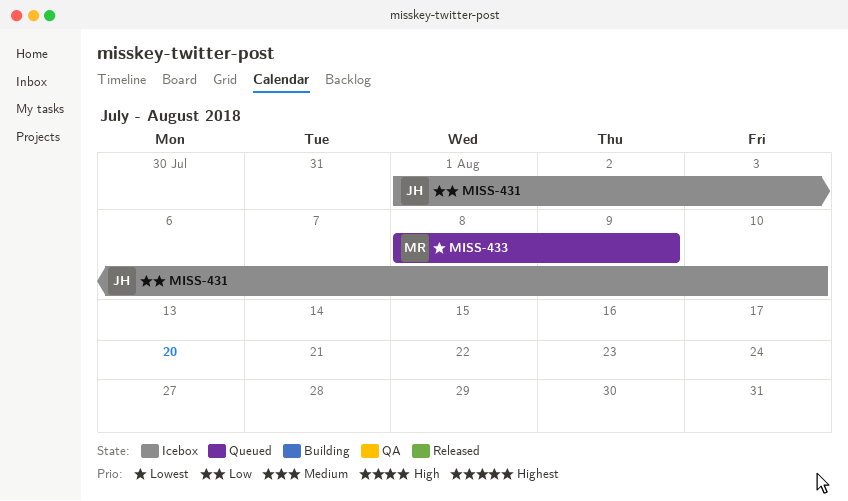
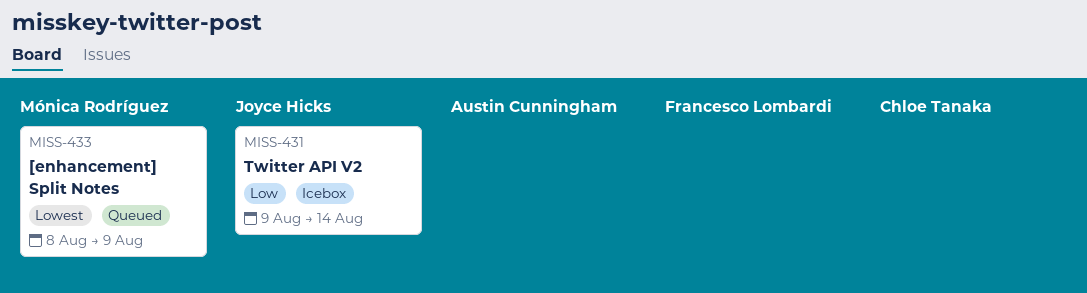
MISS-431, start: Aug 1 -> Aug 9
MISS-431, due: Aug 10 -> Aug 14

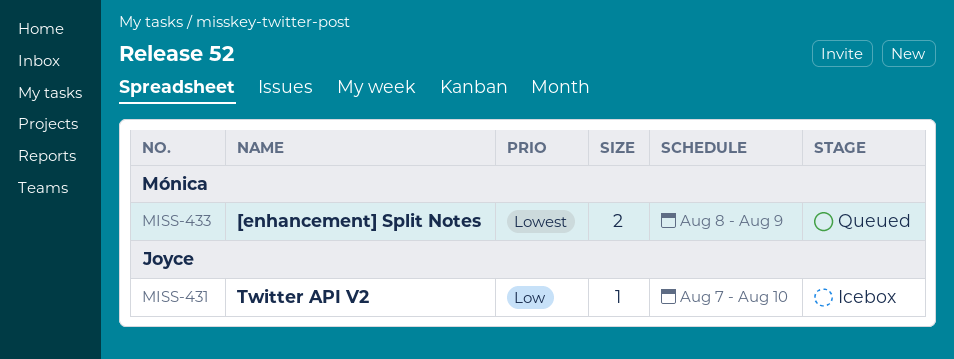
MISS-431, start: Aug 9 -> Aug 7
MISS-431, due: Aug 14 -> Aug 10

